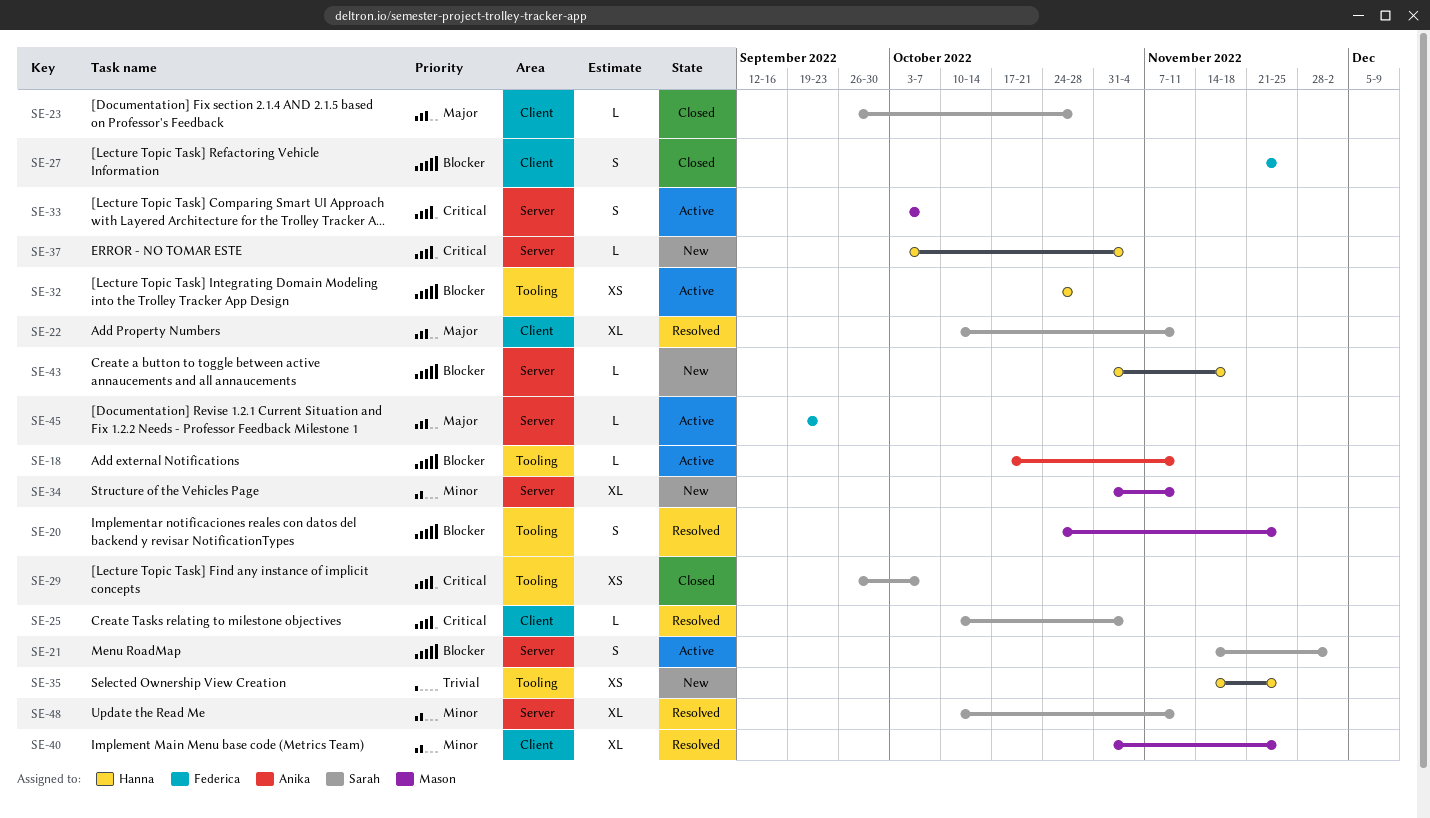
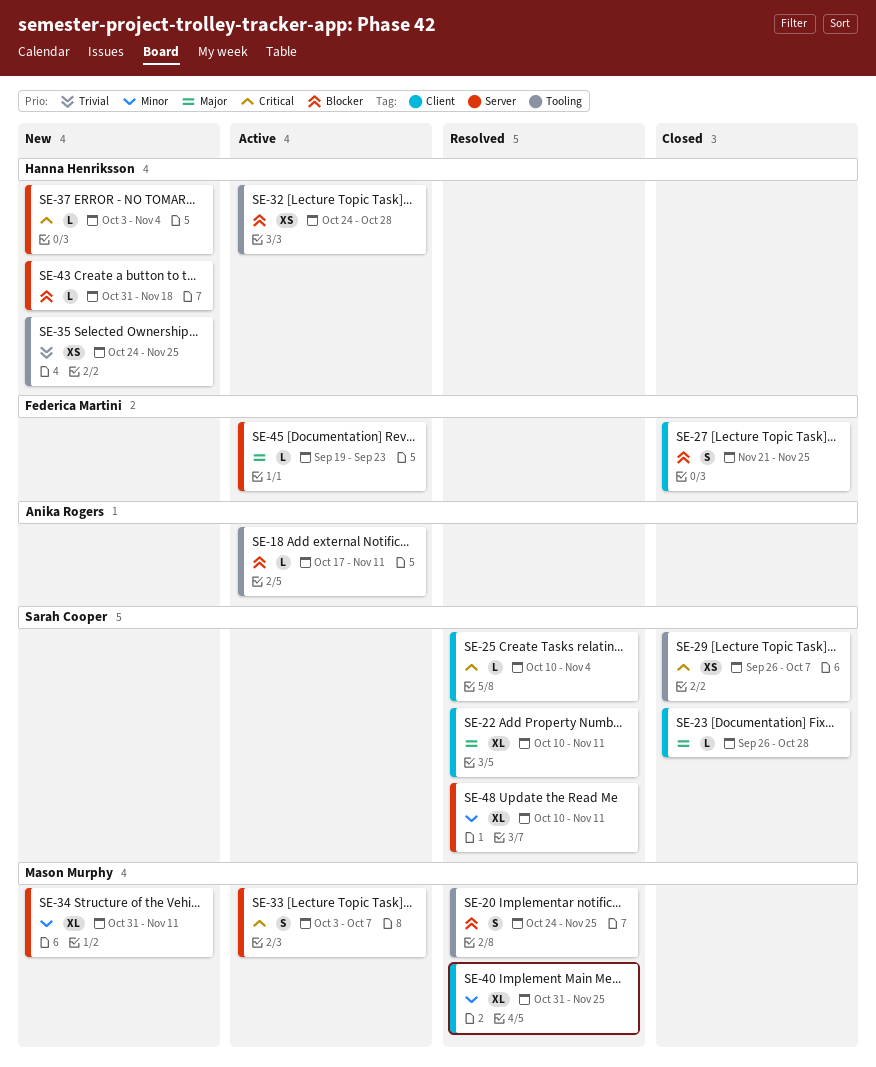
SE-21: present -> none
SE-35, start: Nov 14 -> Oct 24

